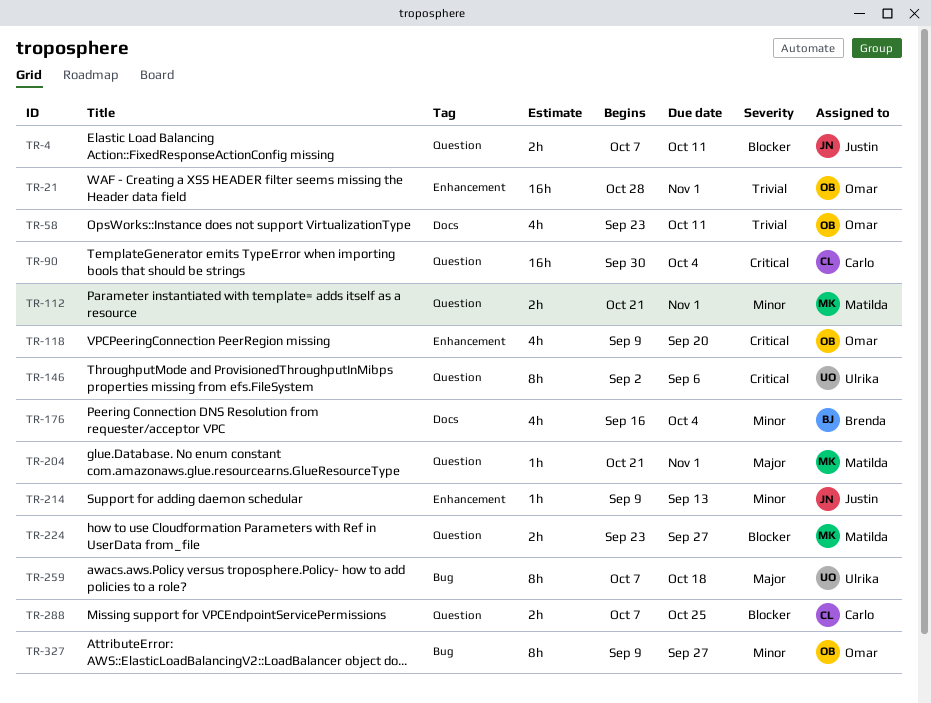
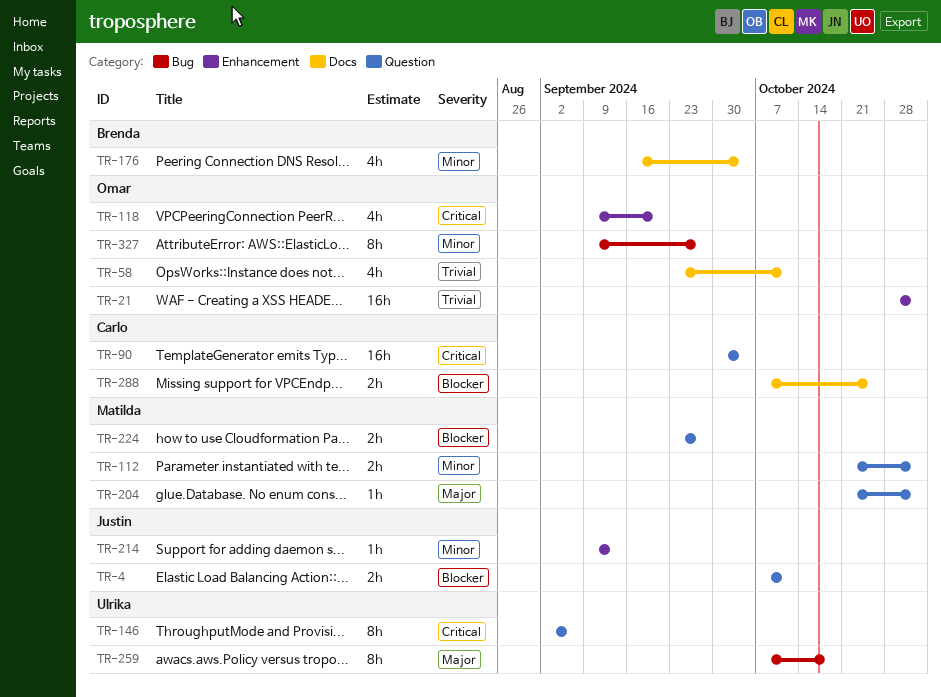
TR-288, label: Question -> Docs

